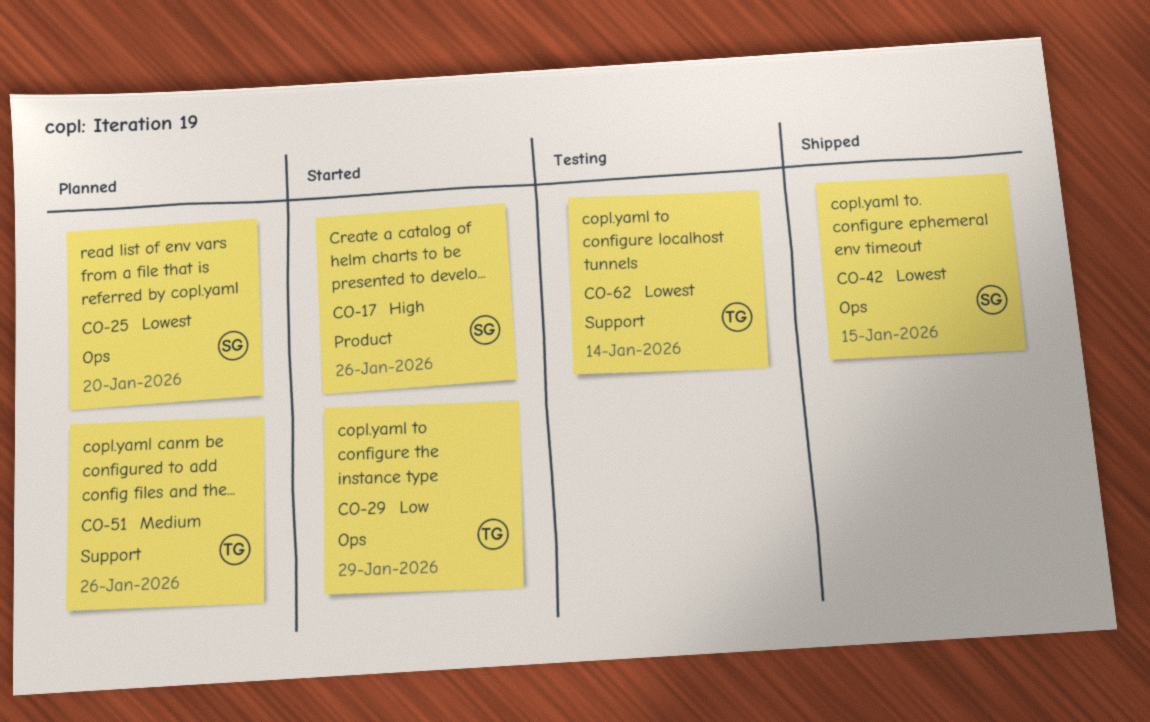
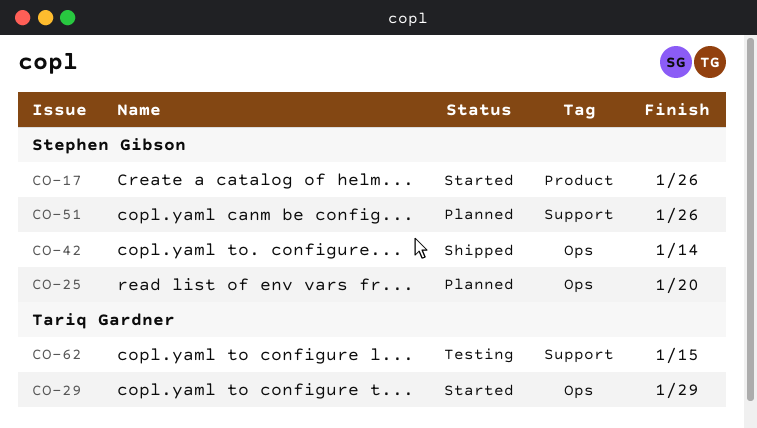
CO-42, due: Jan 15 -> Jan 14
CO-51, owner: Tariq Gardner -> Stephen Gibson
CO-62, due: Jan 14 -> Jan 15

